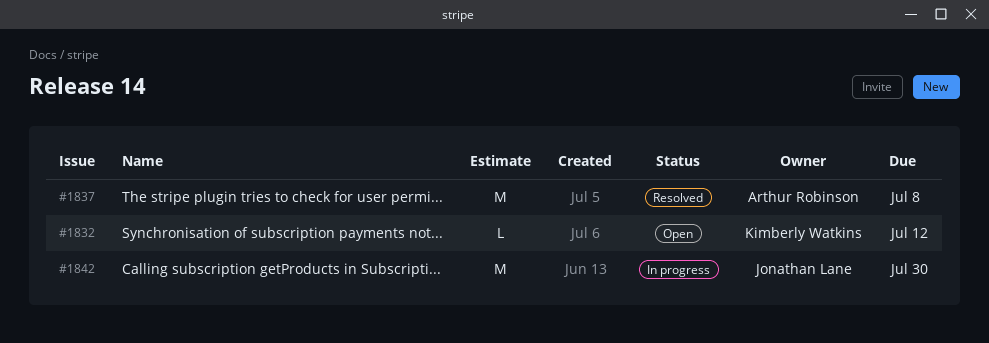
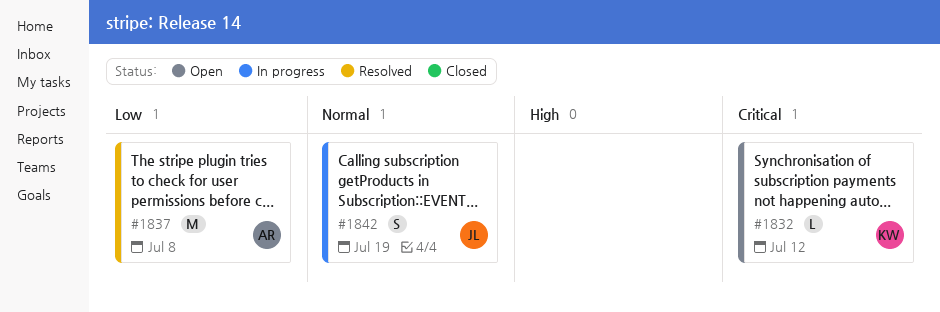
#1842, estimate: M -> S
#1842, due: Jul 30 -> Jul 19

